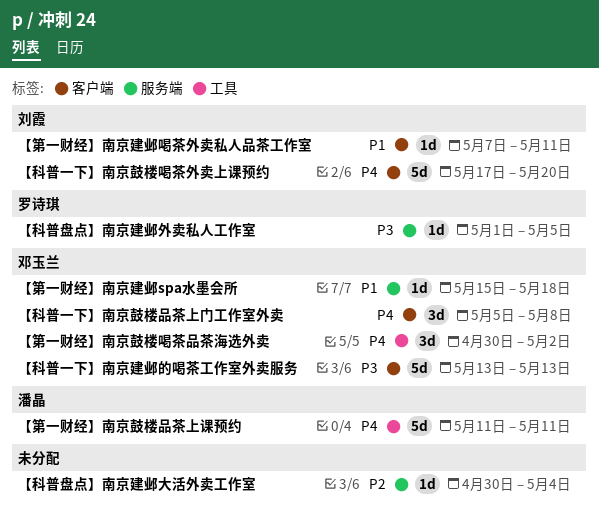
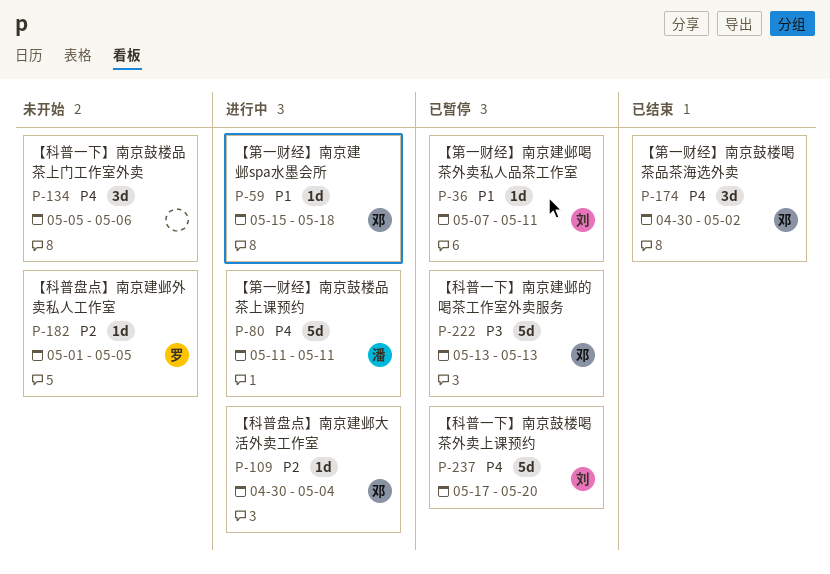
【科普一下】南京鼓楼品茶上门工作室外卖, owner: 邓玉兰 -> none
【科普一下】南京鼓楼品茶上门工作室外卖, due: May 8 -> May 6
【科普盘点】南京建邺外卖私人工作室, priority: P3 -> P2
【科普盘点】南京建邺大活外卖工作室, owner: none -> 邓玉兰

